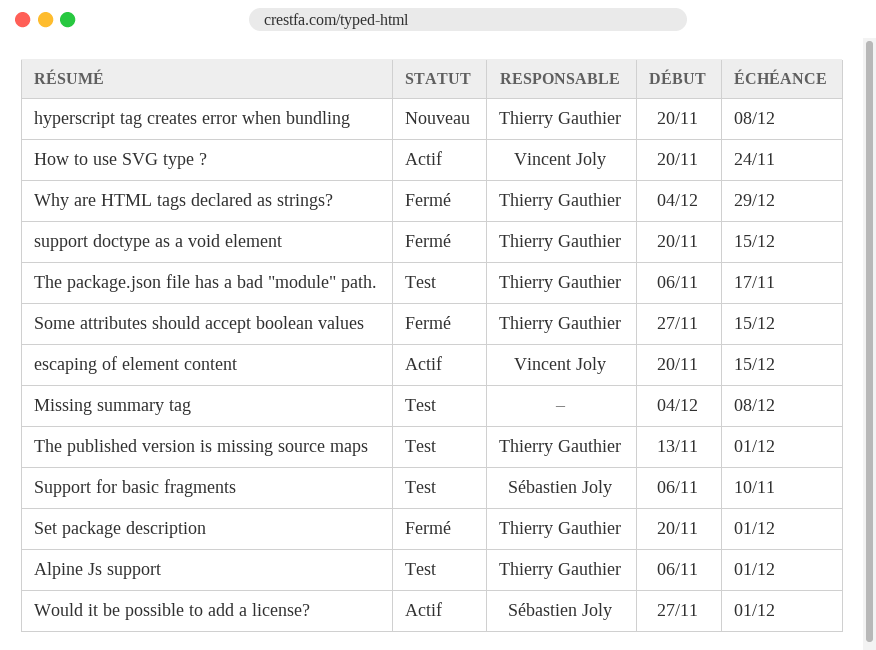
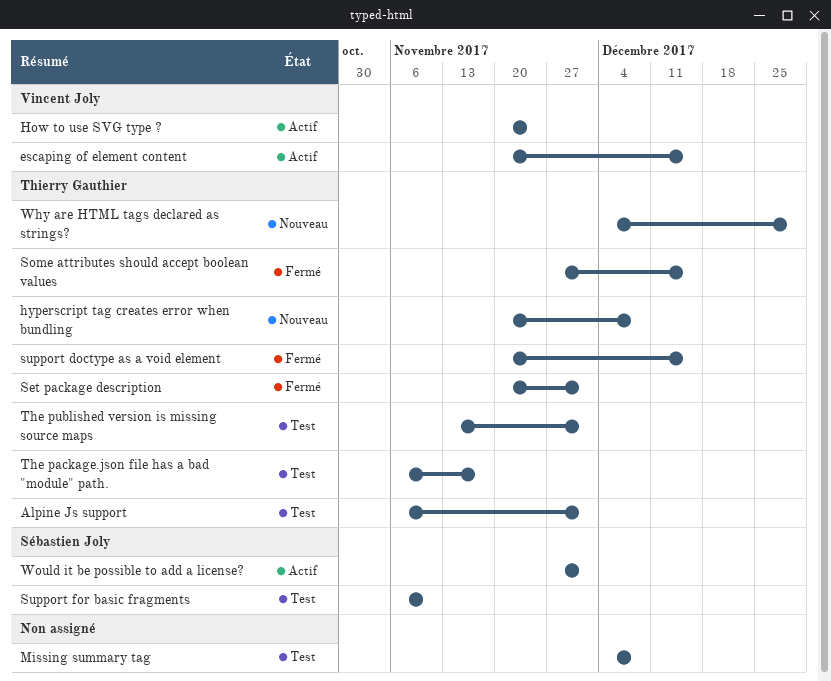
Why are HTML tags declared as strings?, status: Fermé -> Nouveau

